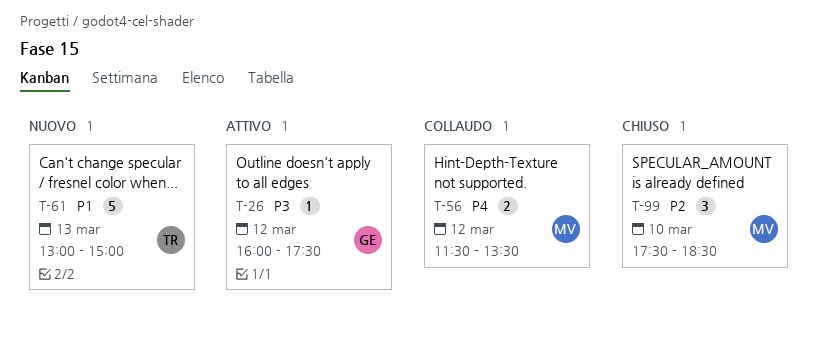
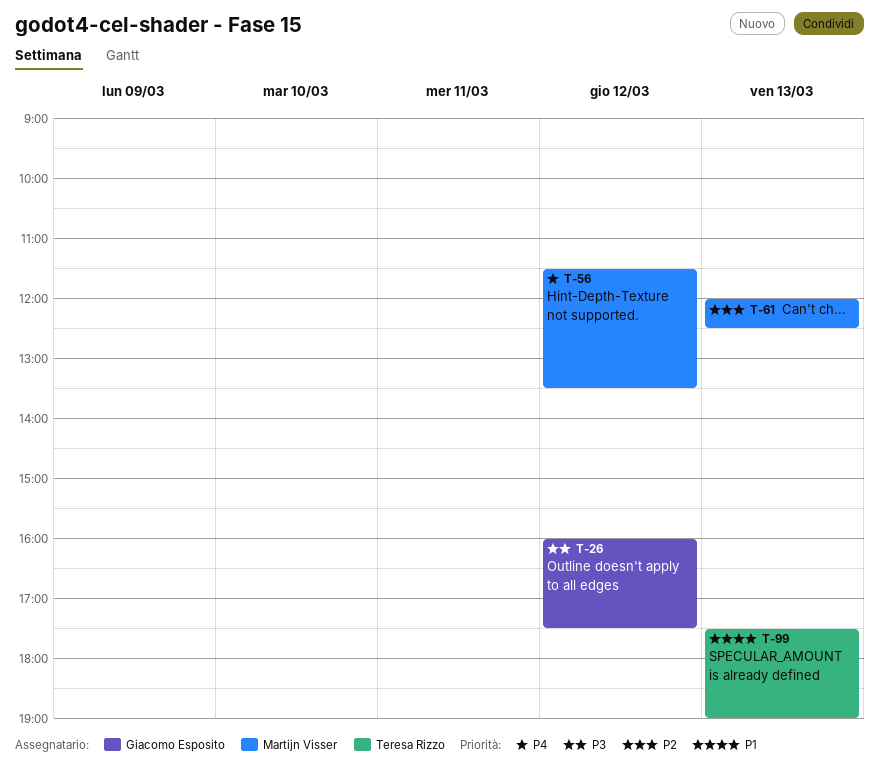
T-61, owner: Teresa Rizzo -> Martijn Visser
T-61, priority: P1 -> P2
T-61, begins: 13:00 -> 12:00
T-61, ends: 15:00 -> 12:30
T-99, owner: Martijn Visser -> Teresa Rizzo
T-99, priority: P2 -> P1
T-99, day: Mar 10 -> Mar 13
T-99, ends: 18:30 -> 19:00

